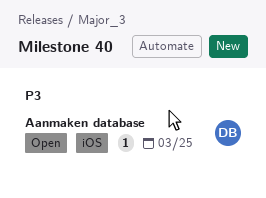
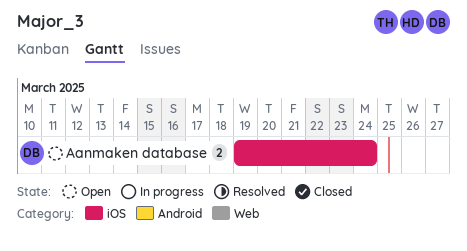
Aanmaken database, estimate: 1 -> 2
Aanmaken database, due: Mar 25 -> Mar 24

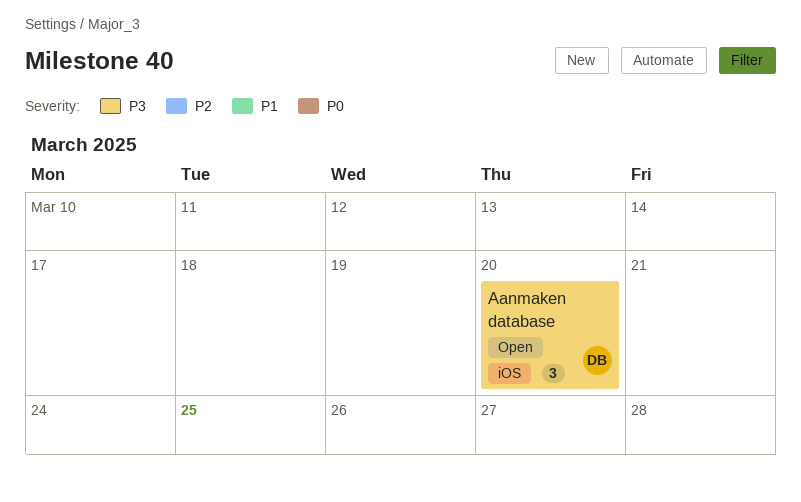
Aanmaken database, estimate: 2 -> 3
Aanmaken database, due: Mar 24 -> Mar 20

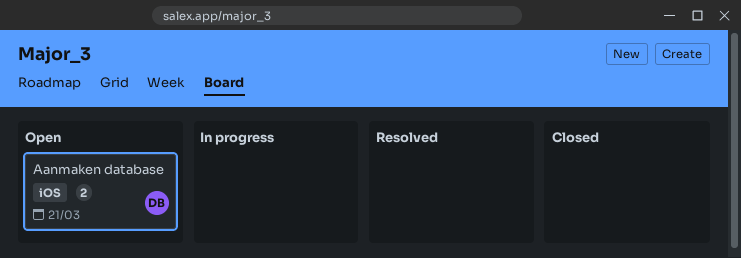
Aanmaken database, estimate: 3 -> 2
Aanmaken database, due: Mar 20 -> Mar 21

